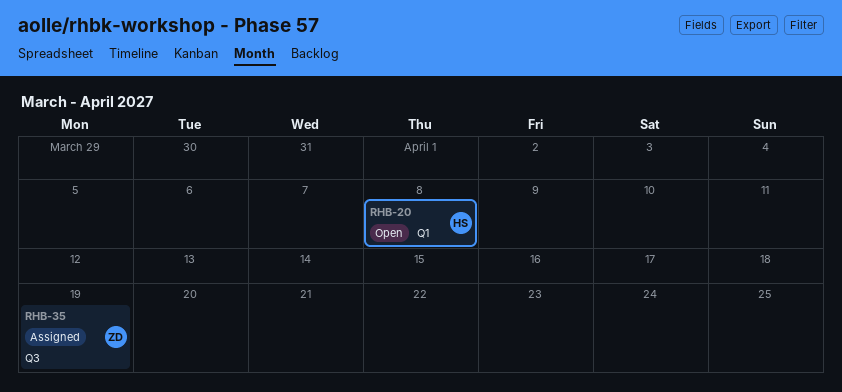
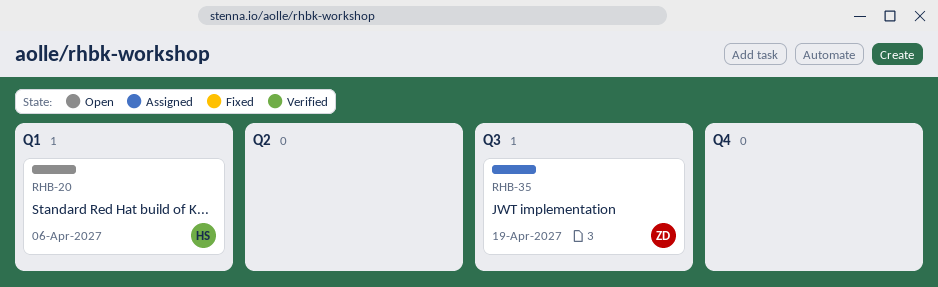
RHB-20, due: Apr 8 -> Apr 6

